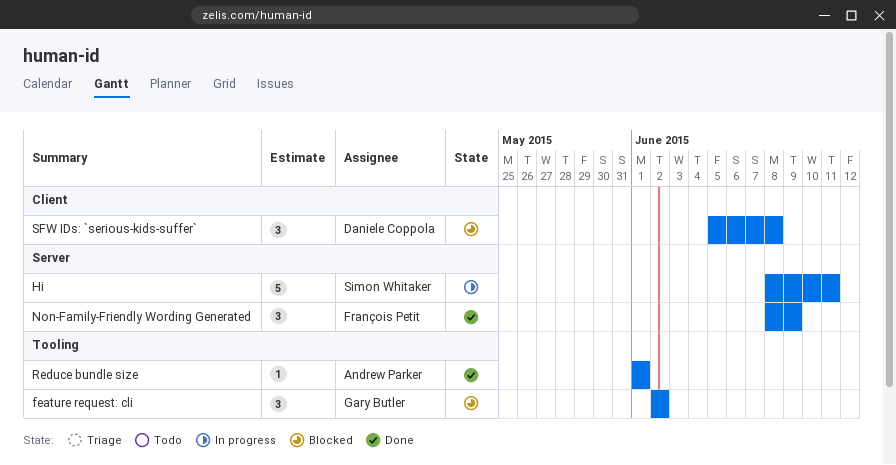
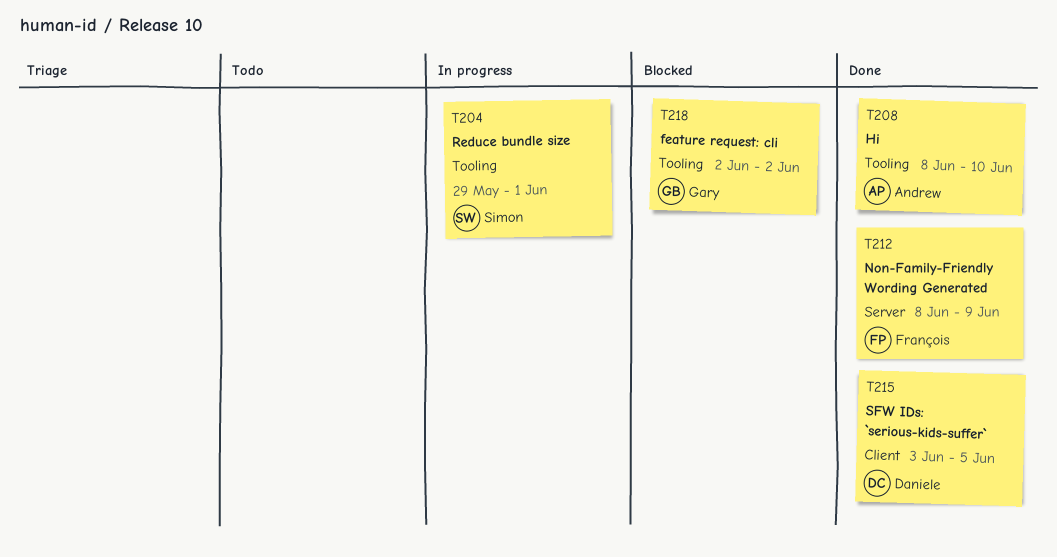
Hi, status: In progress -> Done
Hi, owner: Simon Whitaker -> Andrew Parker
Hi, label: Server -> Tooling
Hi, due: Jun 11 -> Jun 10
Reduce bundle size, status: Done -> In progress
Reduce bundle size, owner: Andrew Parker -> Simon Whitaker
Reduce bundle size, start: Jun 1 -> May 29
SFW IDs: `serious-kids-suffer`, status: Blocked -> Done
SFW IDs: `serious-kids-suffer`, start: Jun 5 -> Jun 3
SFW IDs: `serious-kids-suffer`, due: Jun 8 -> Jun 5

